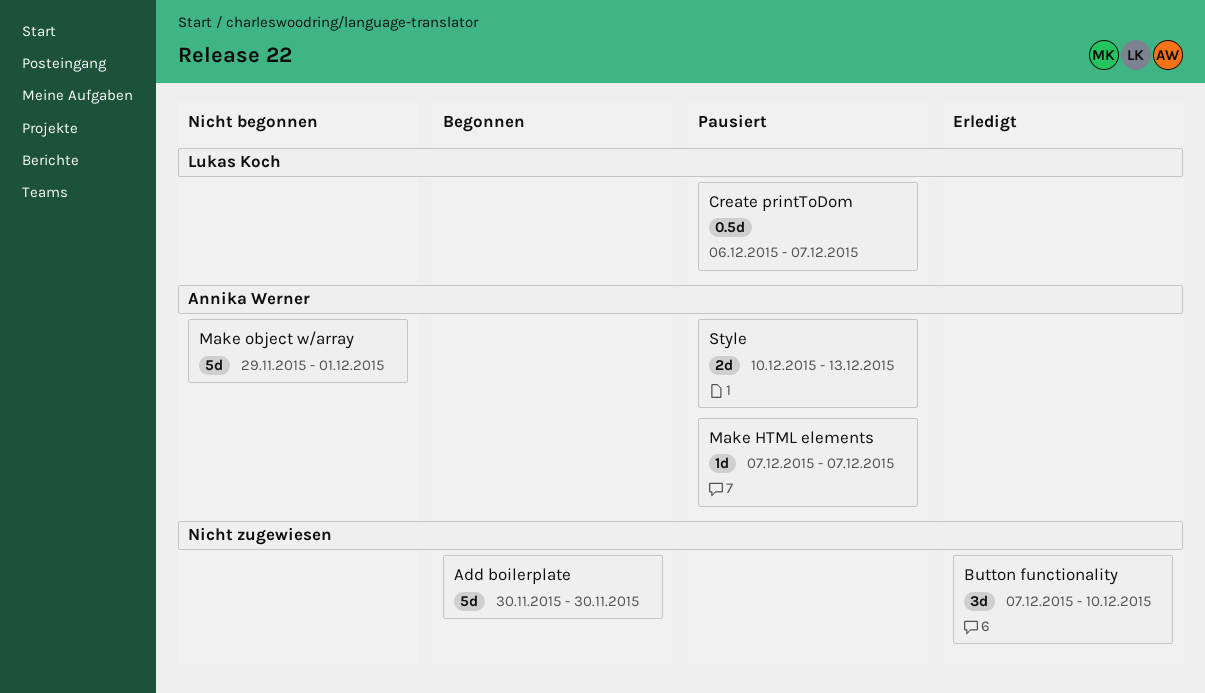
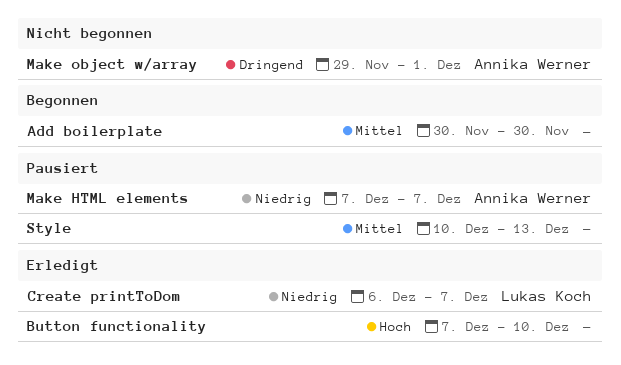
Create printToDom, status: Pausiert -> Erledigt
Style, owner: Annika Werner -> none

